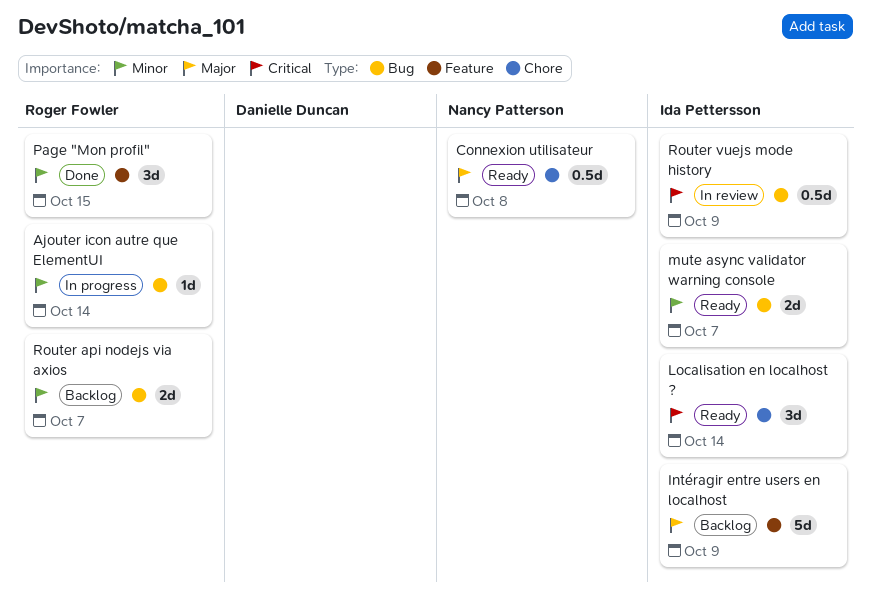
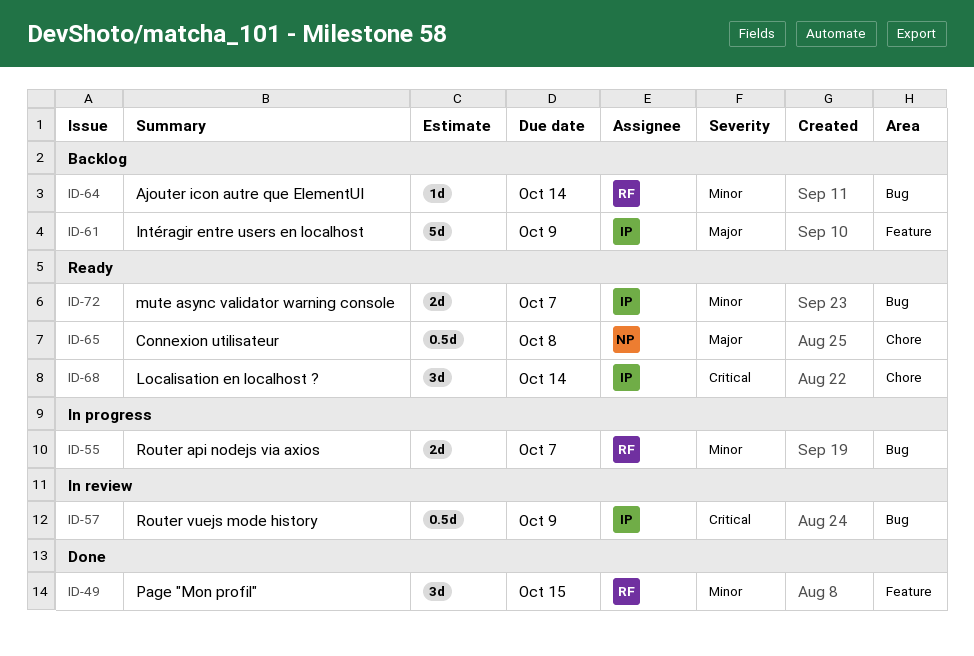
Ajouter icon autre que ElementUI, status: In progress -> Backlog
Router api nodejs via axios, status: Backlog -> In progress

